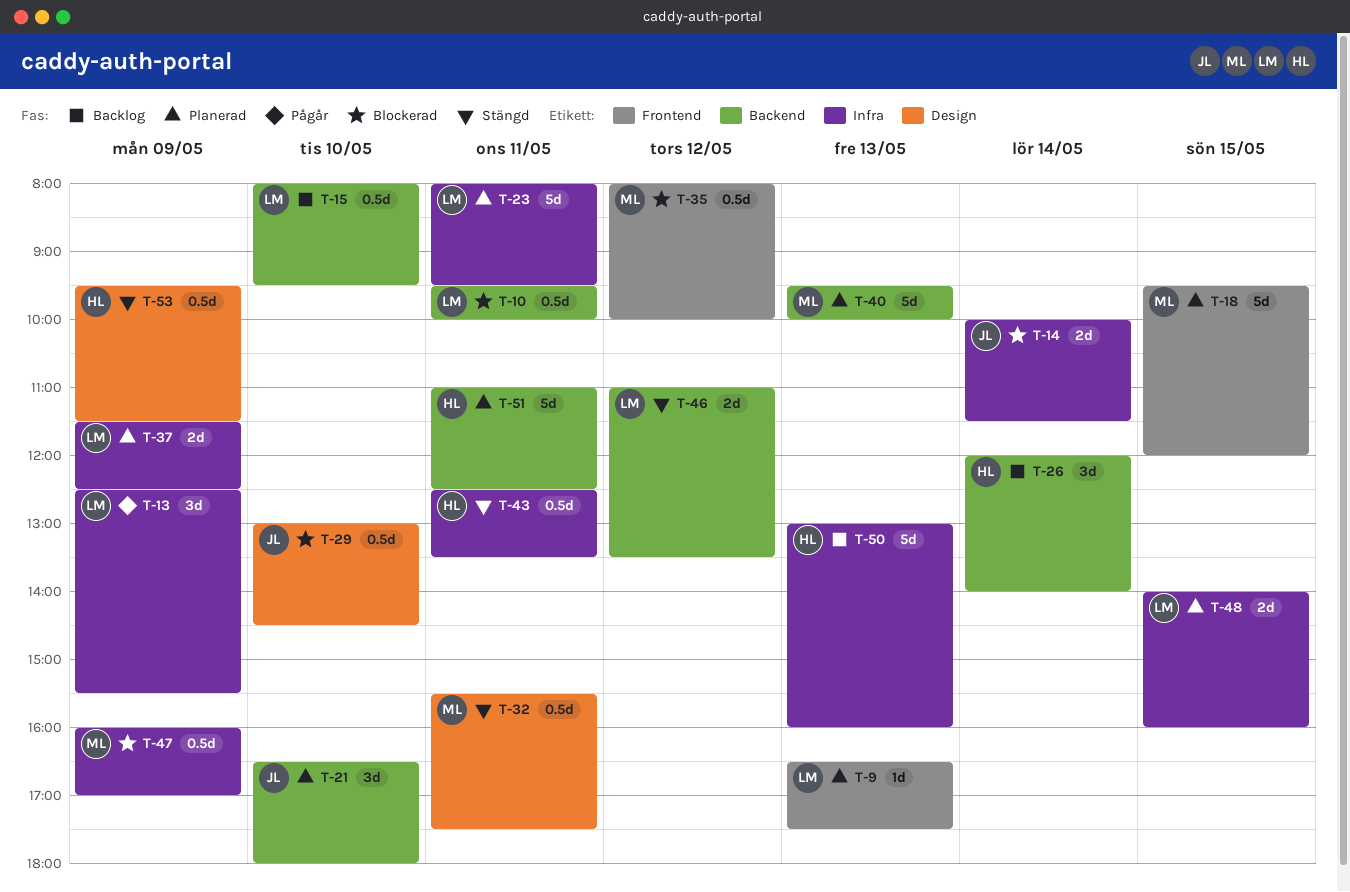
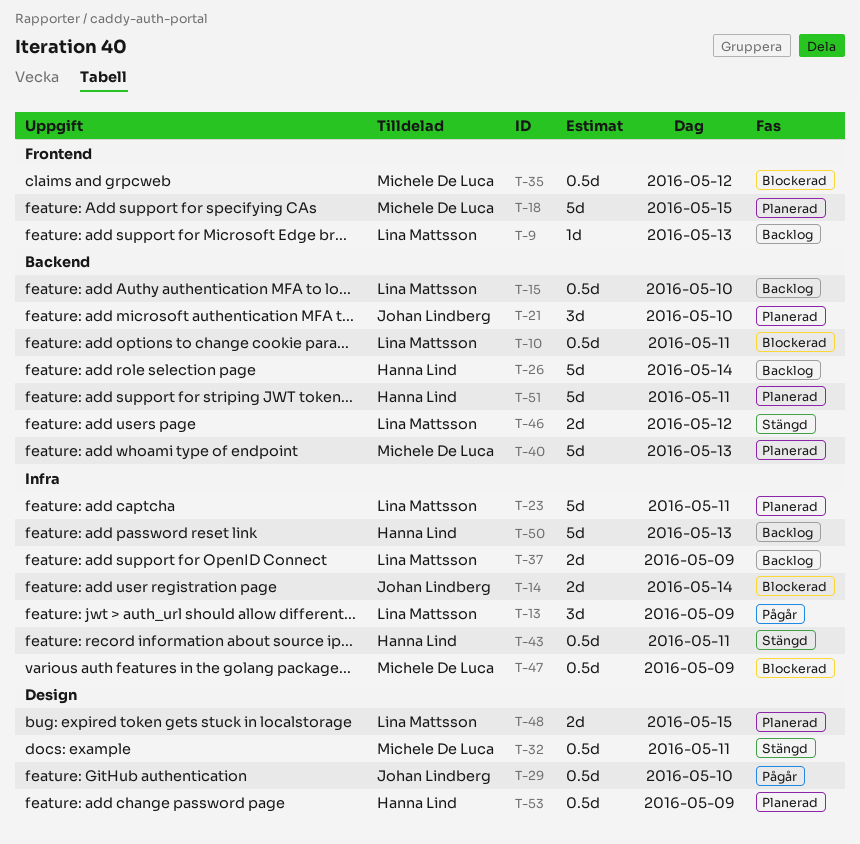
T-9, status: Planerad -> Backlog
T-26, estimate: 3d -> 5d
T-29, status: Blockerad -> Pågår
T-37, status: Planerad -> Backlog
T-48, label: Infra -> Design
T-53, status: Stängd -> Planerad

